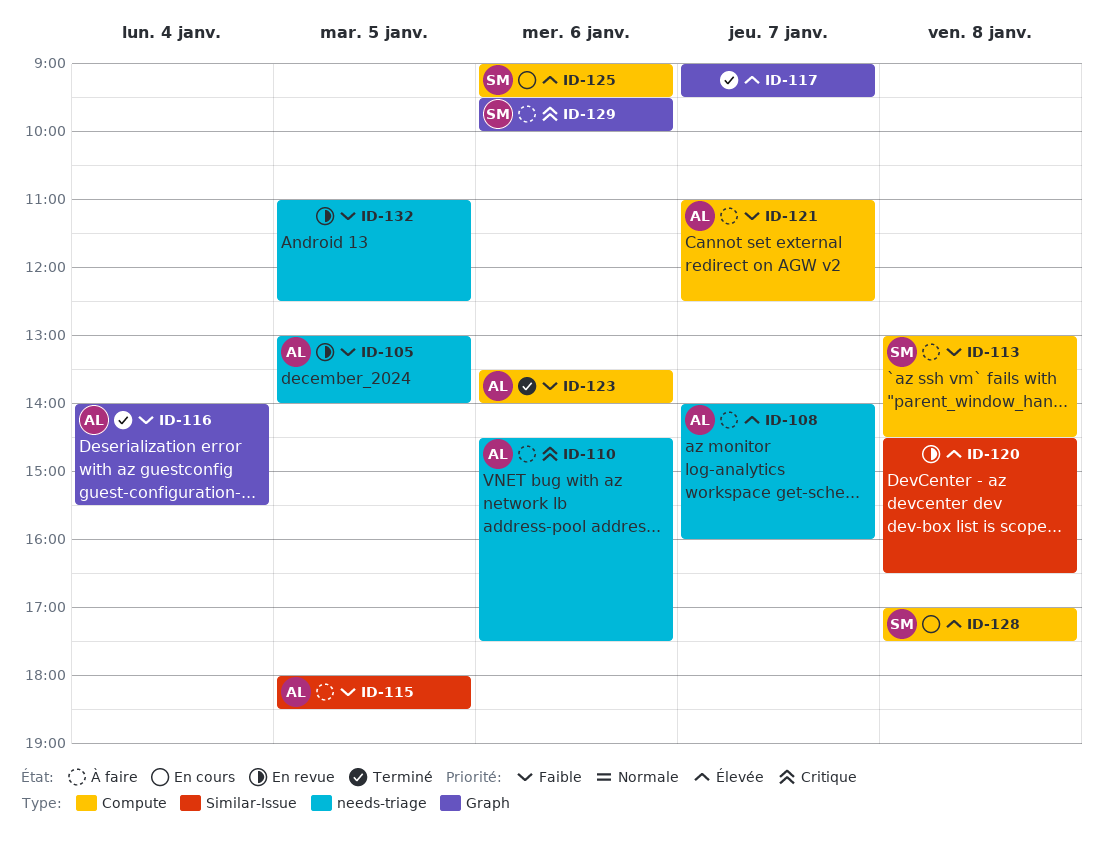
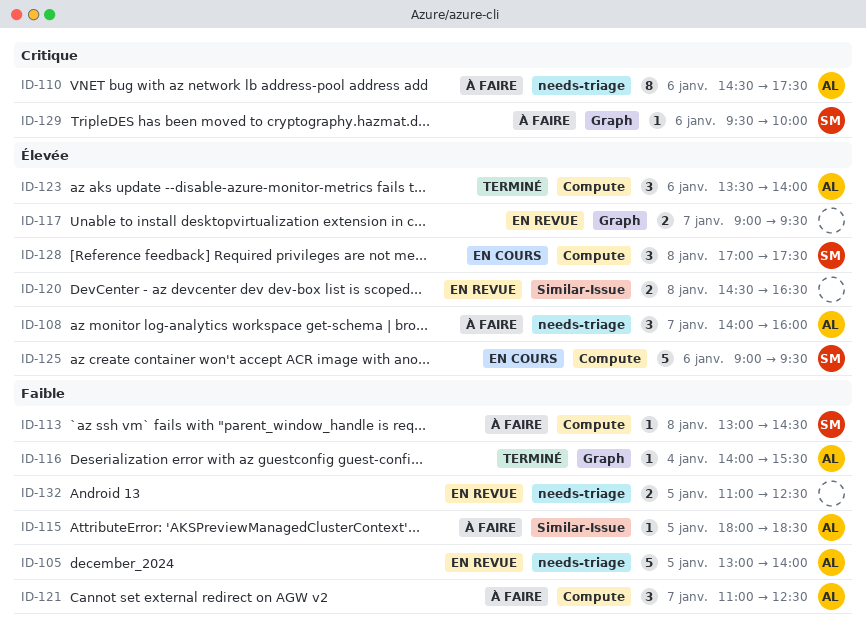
ID-117, status: Terminé -> En revue
ID-123, priority: Faible -> Élevée

